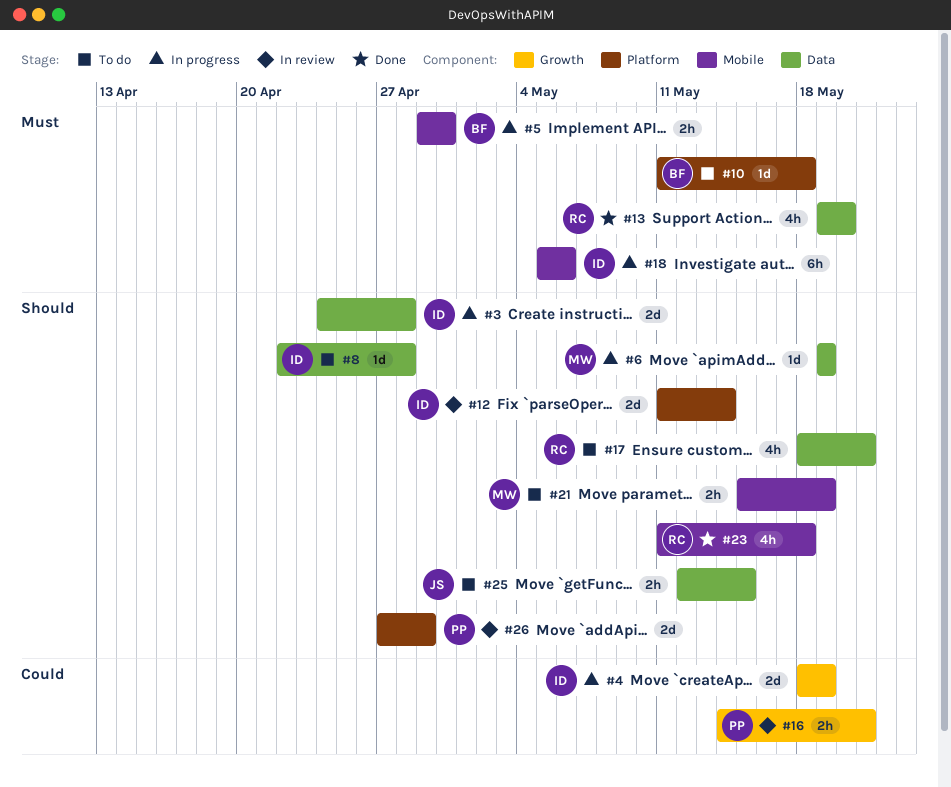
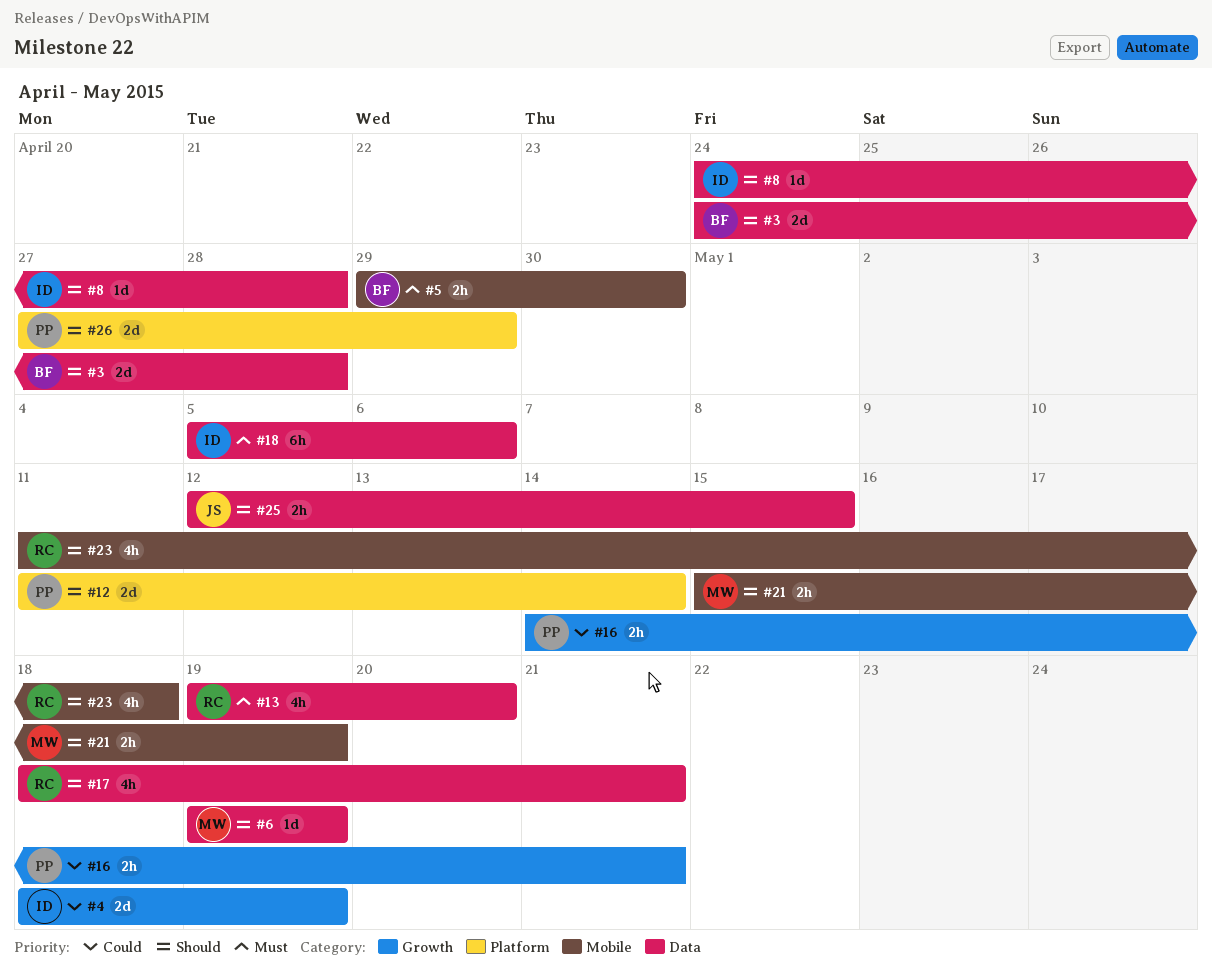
#3, owner: ID -> BF
#8, start: Apr 22 -> Apr 24
#10: present -> none
#12, owner: ID -> PP
#18, label: Mobile -> Data

